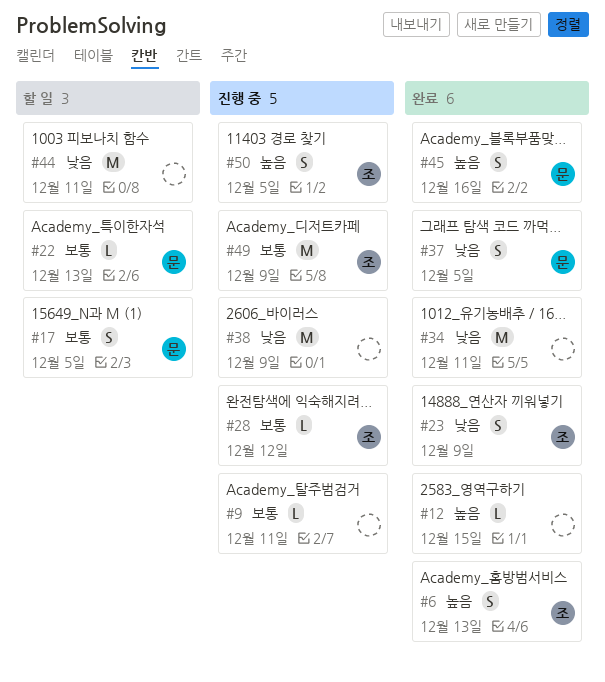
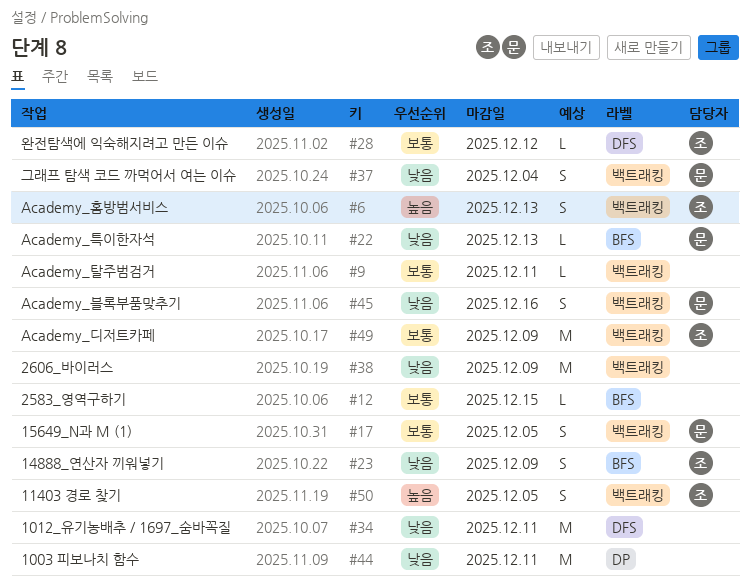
#12, priority: 높음 -> 보통
#22, priority: 보통 -> 낮음
#37, due: Dec 5 -> Dec 4
#45, priority: 높음 -> 낮음

